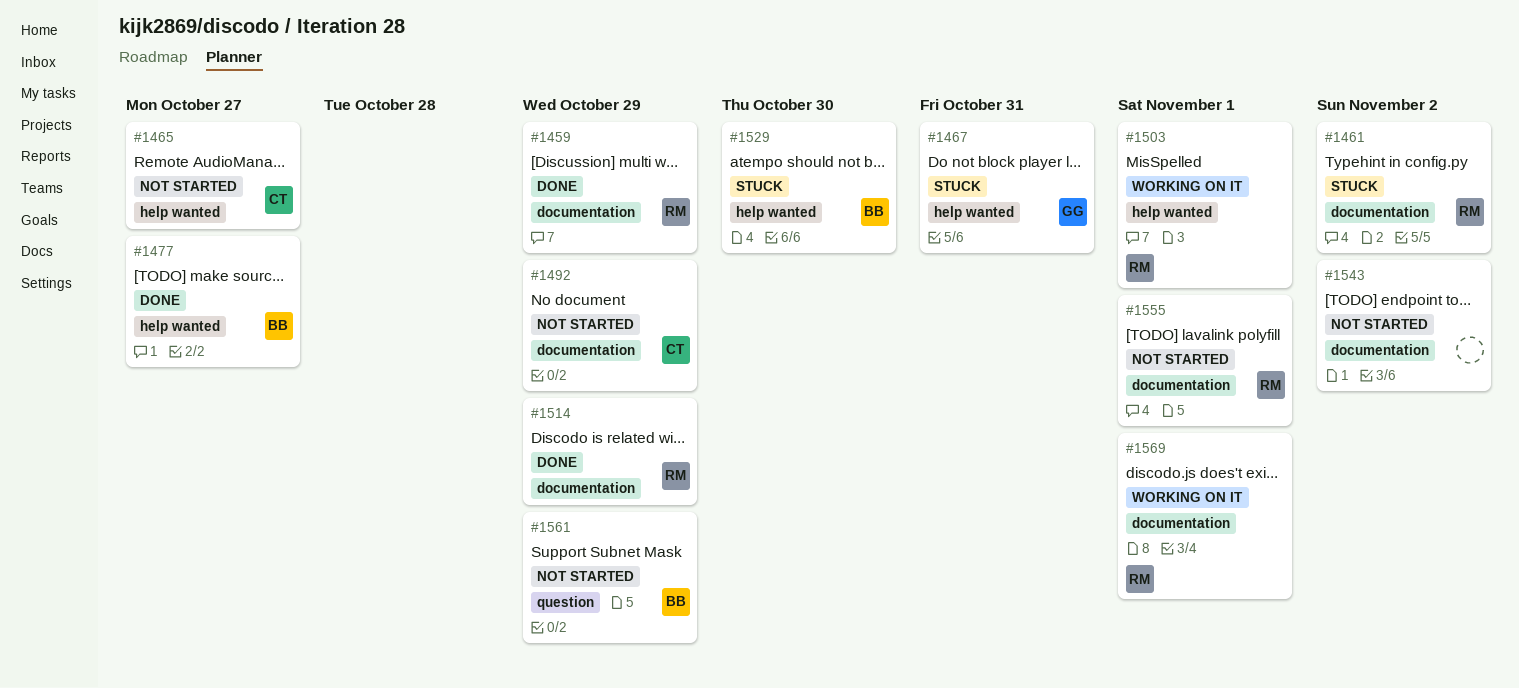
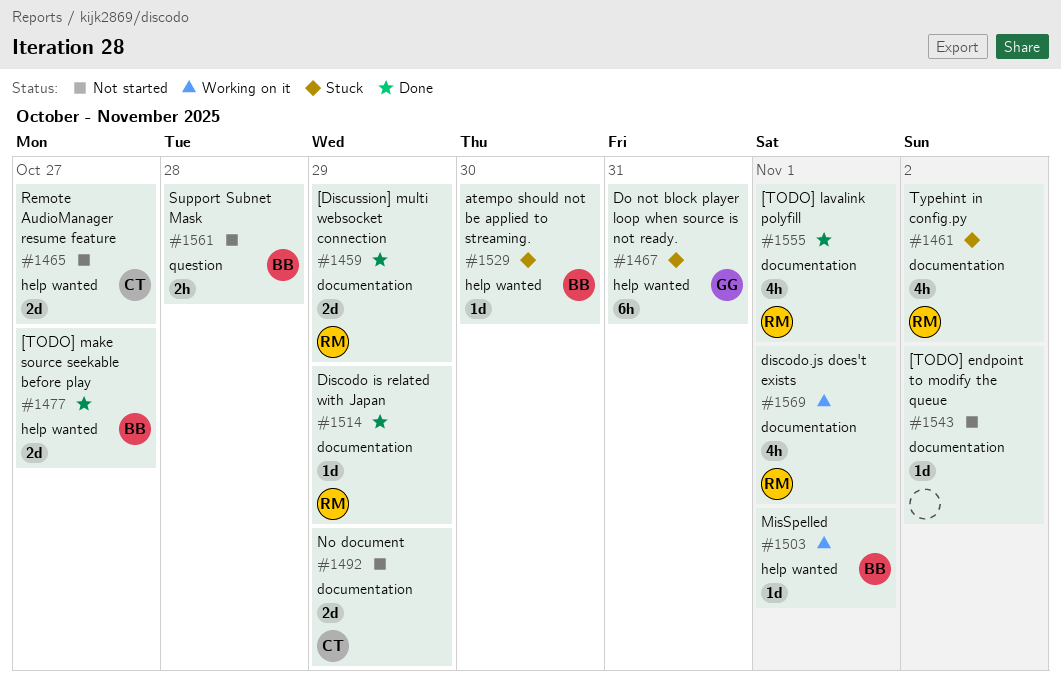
#1503, owner: RM -> BB
#1555, status: Not started -> Done
#1561, due: Oct 29 -> Oct 28

